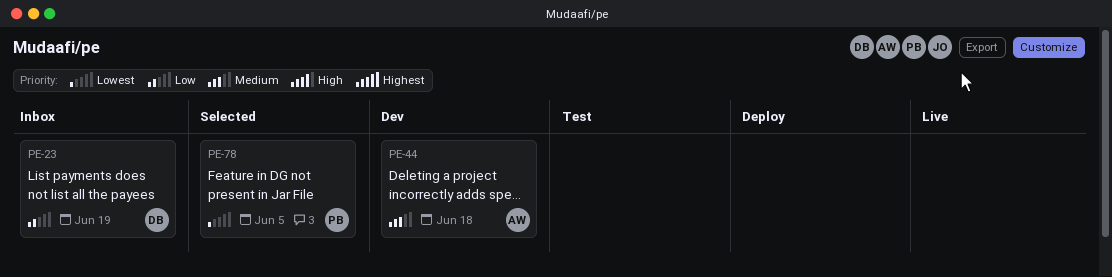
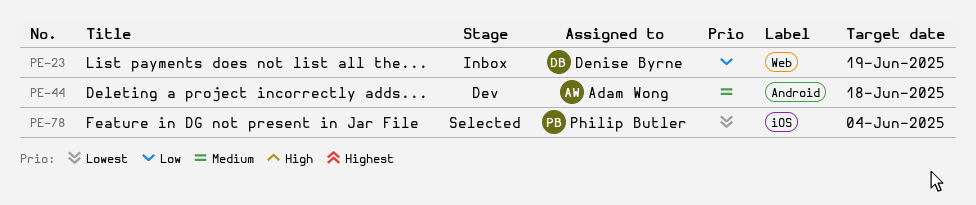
PE-78, due: Jun 5 -> Jun 4

